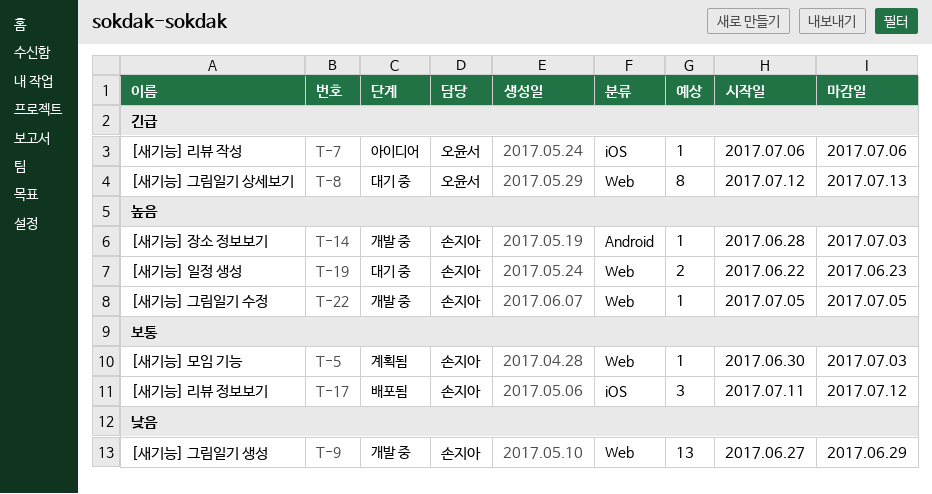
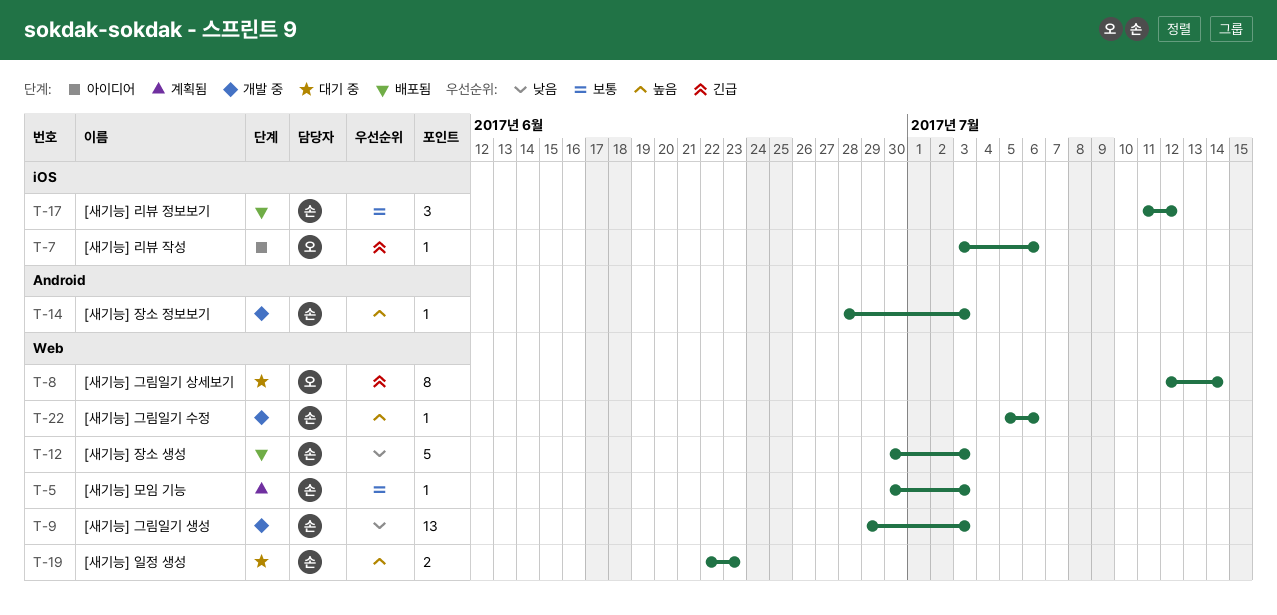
T-7, start: Jul 6 -> Jul 3
T-8, due: Jul 13 -> Jul 14
T-9, start: Jun 27 -> Jun 29
T-9, due: Jun 29 -> Jul 3
T-12: none -> present
T-22, due: Jul 5 -> Jul 6

